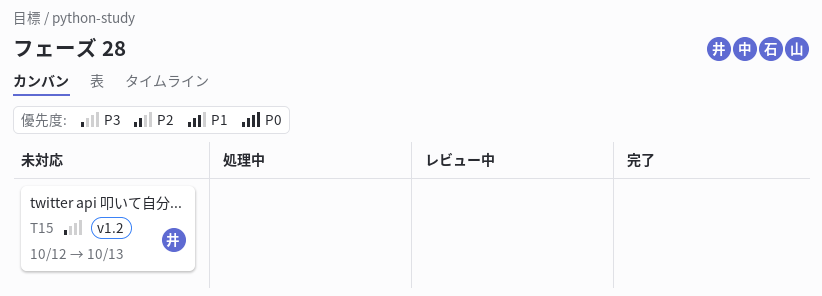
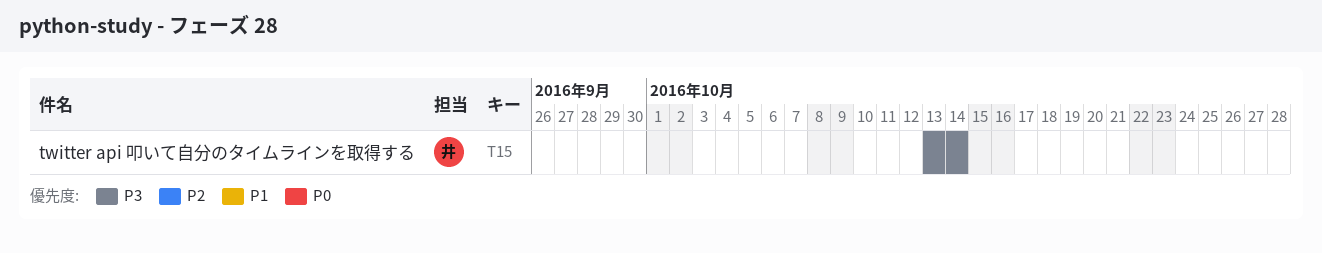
T15, start: Oct 12 -> Oct 13
T15, due: Oct 13 -> Oct 14

